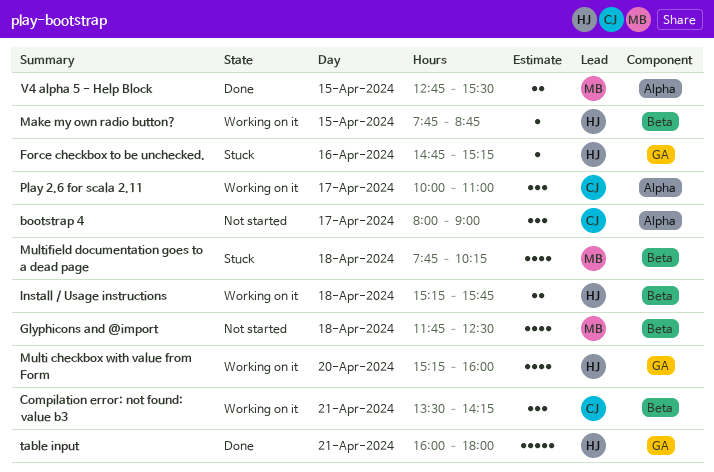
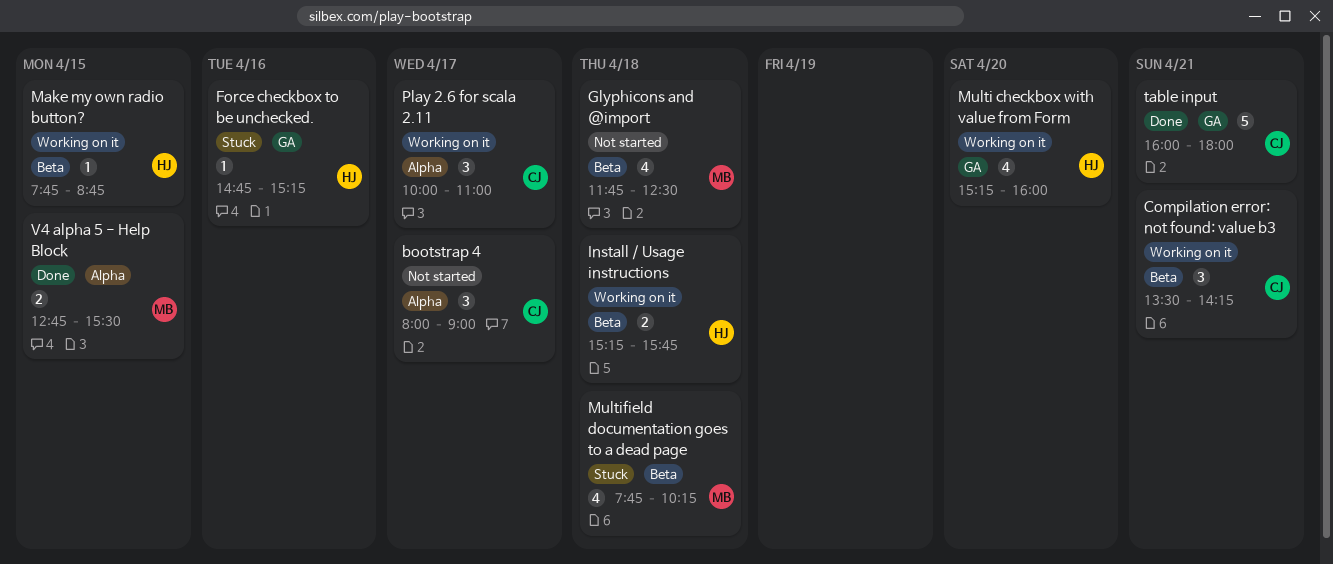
table input, owner: HJ -> CJ

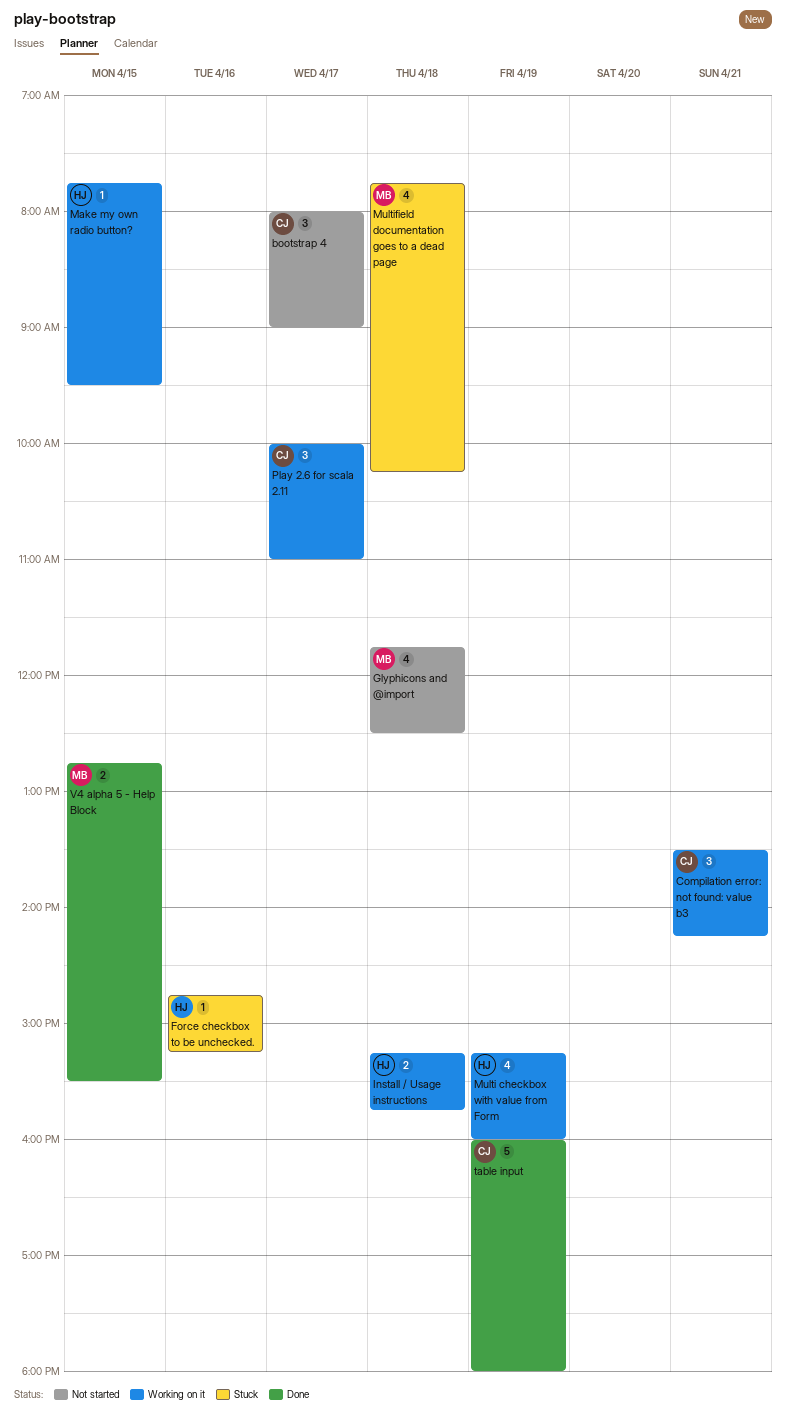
Make my own radio button?, ends: 08:45 -> 09:30
Multi checkbox with value from Form, day: Apr 20 -> Apr 19
table input, day: Apr 21 -> Apr 19

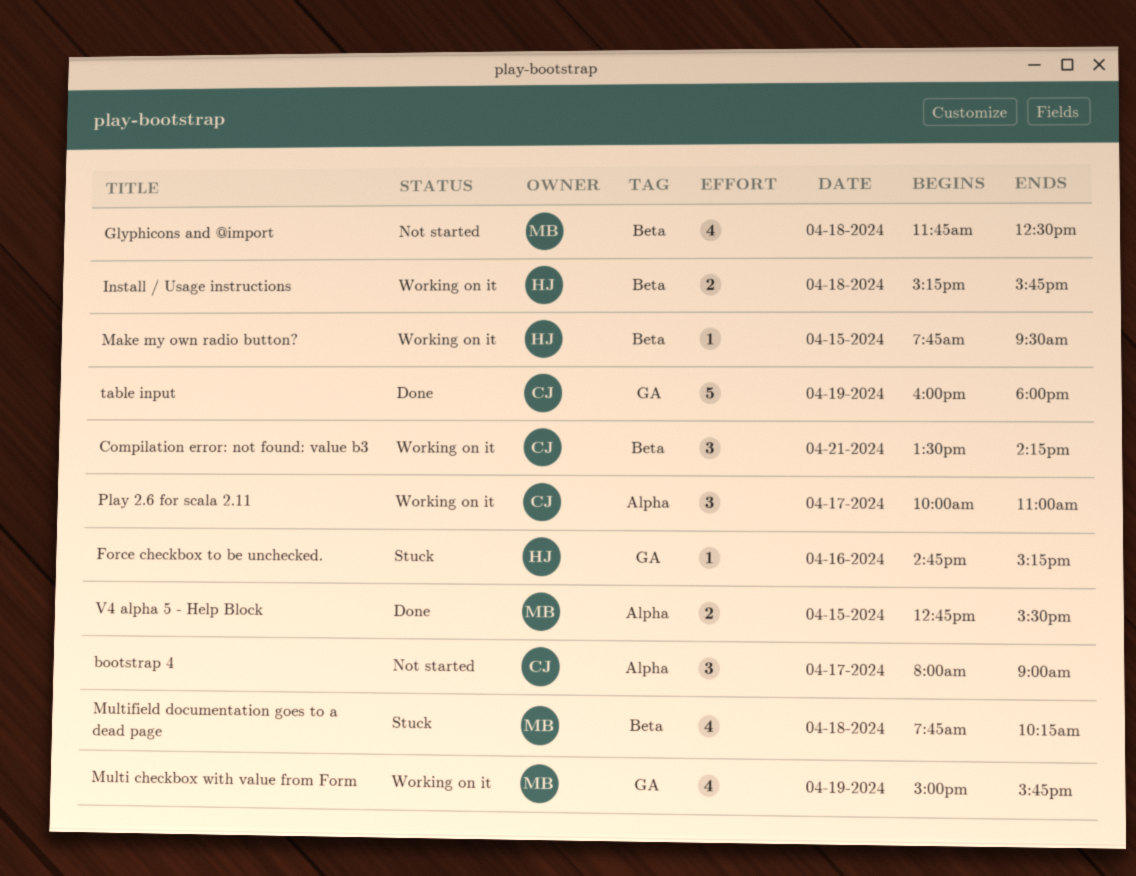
Multi checkbox with value from Form, owner: HJ -> MB
Multi checkbox with value from Form, begins: 15:15 -> 15:00
Multi checkbox with value from Form, ends: 16:00 -> 15:45

